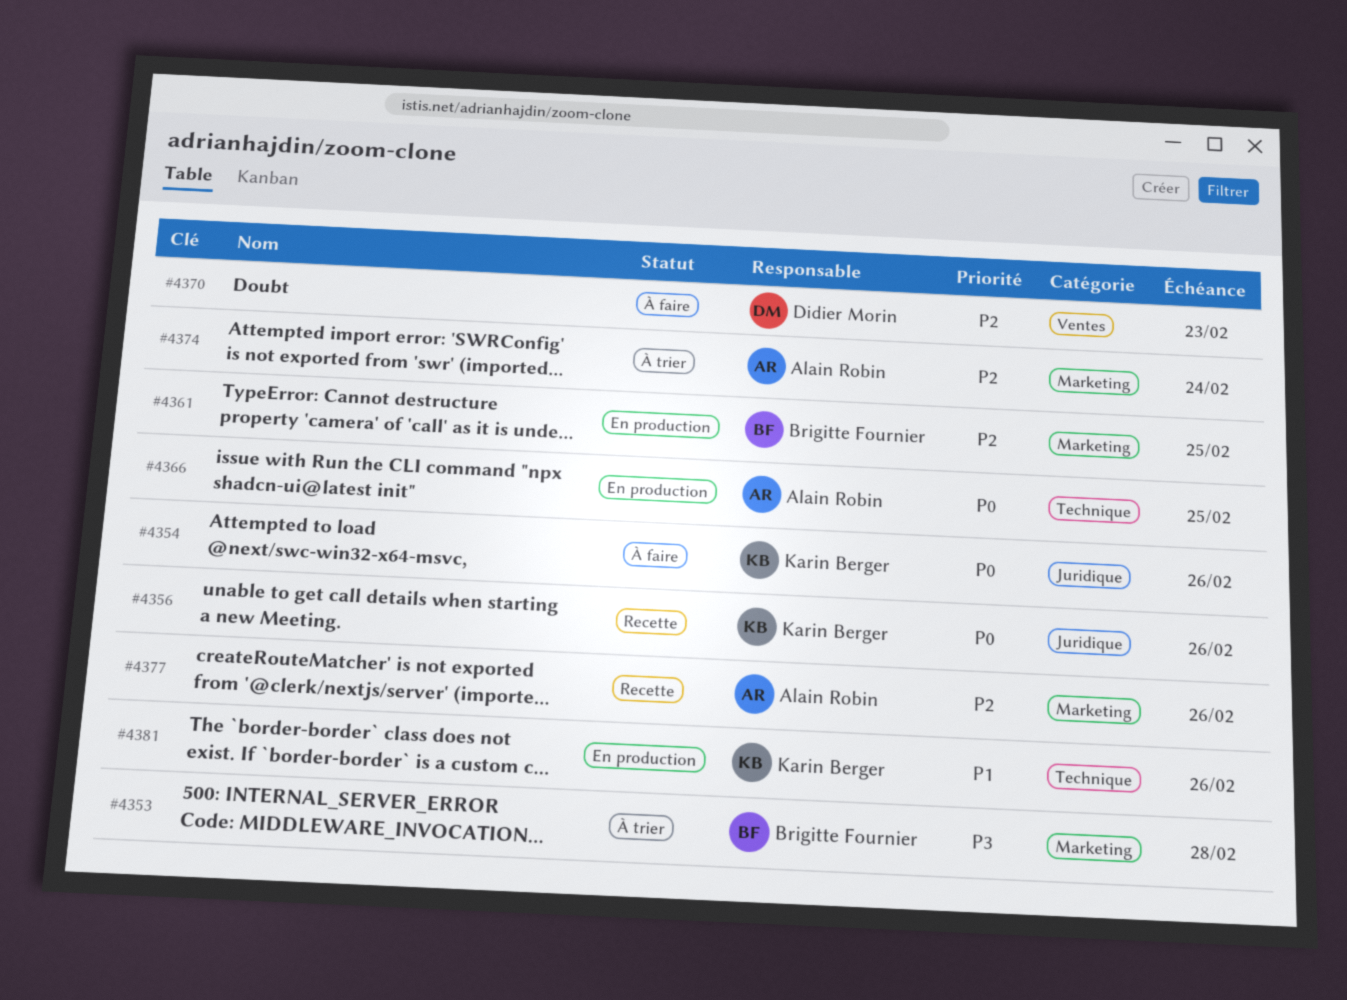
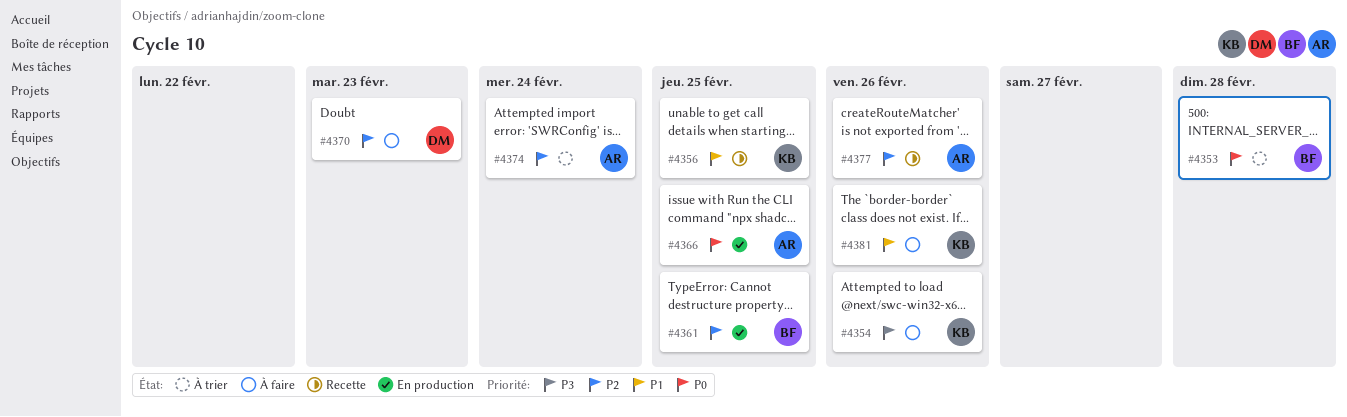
#4353, priority: P3 -> P0
#4354, priority: P0 -> P3
#4356, priority: P0 -> P1
#4356, due: Feb 26 -> Feb 25
#4381, status: En production -> À faire

